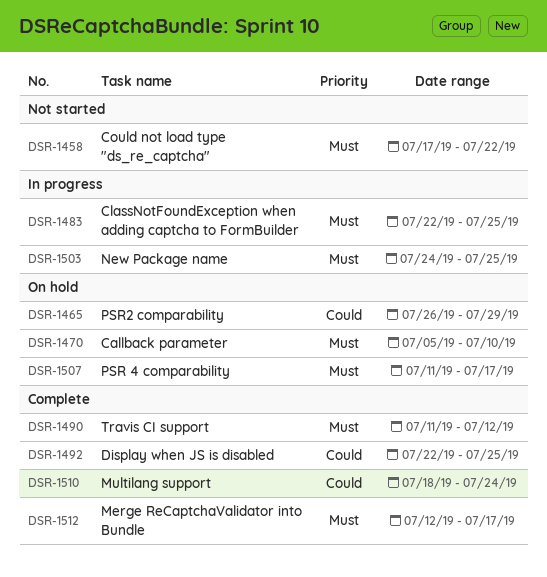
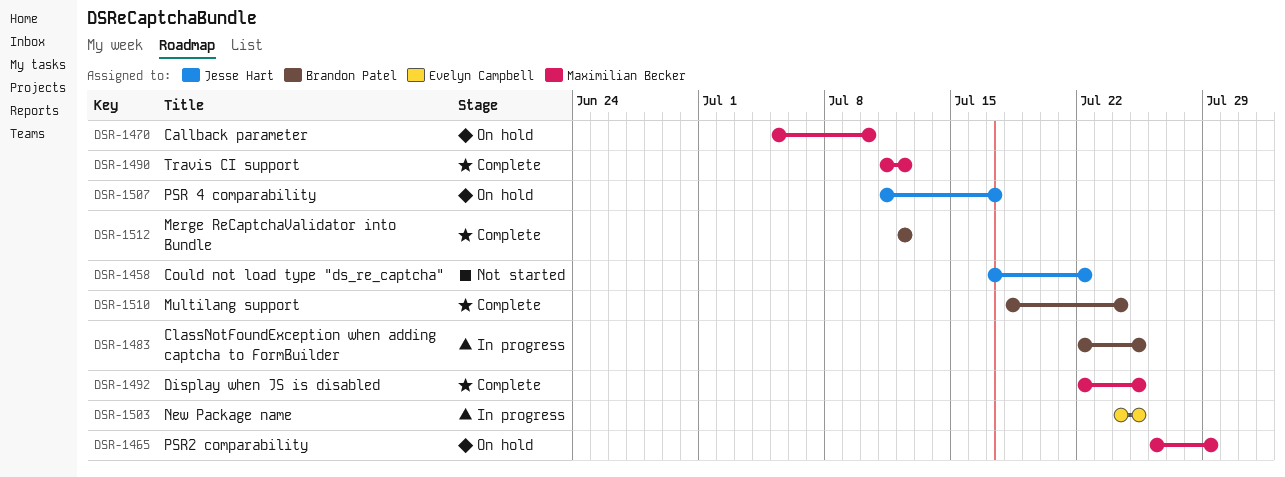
DSR-1512, due: Jul 17 -> Jul 12

